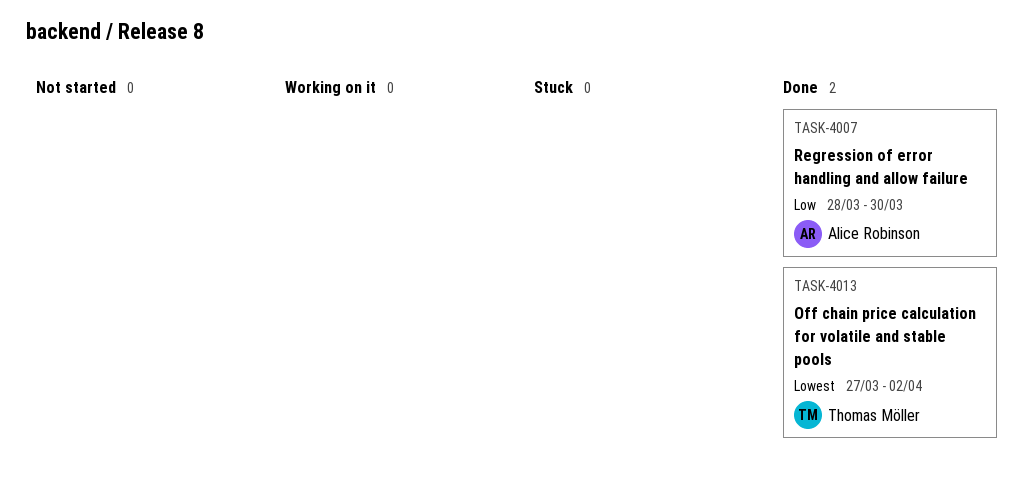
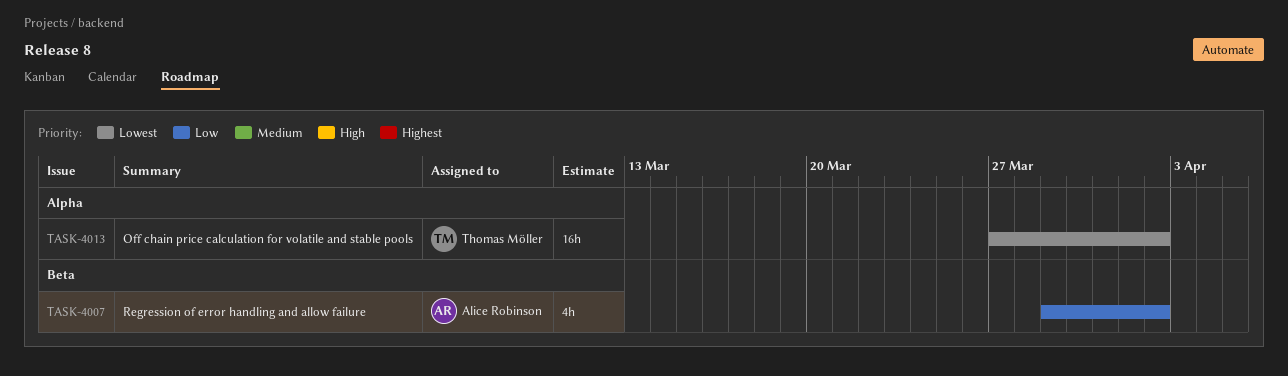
TASK-4007, start: Mar 28 -> Mar 29
TASK-4007, due: Mar 30 -> Apr 2

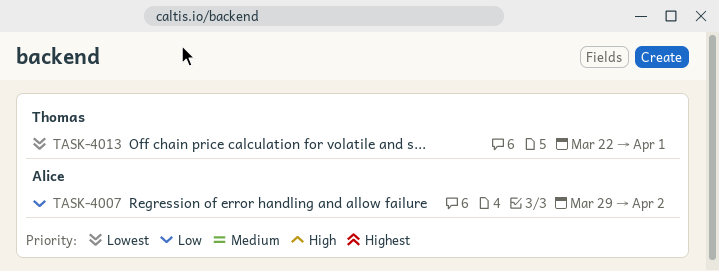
TASK-4013, start: Mar 27 -> Mar 22
TASK-4013, due: Apr 2 -> Apr 1

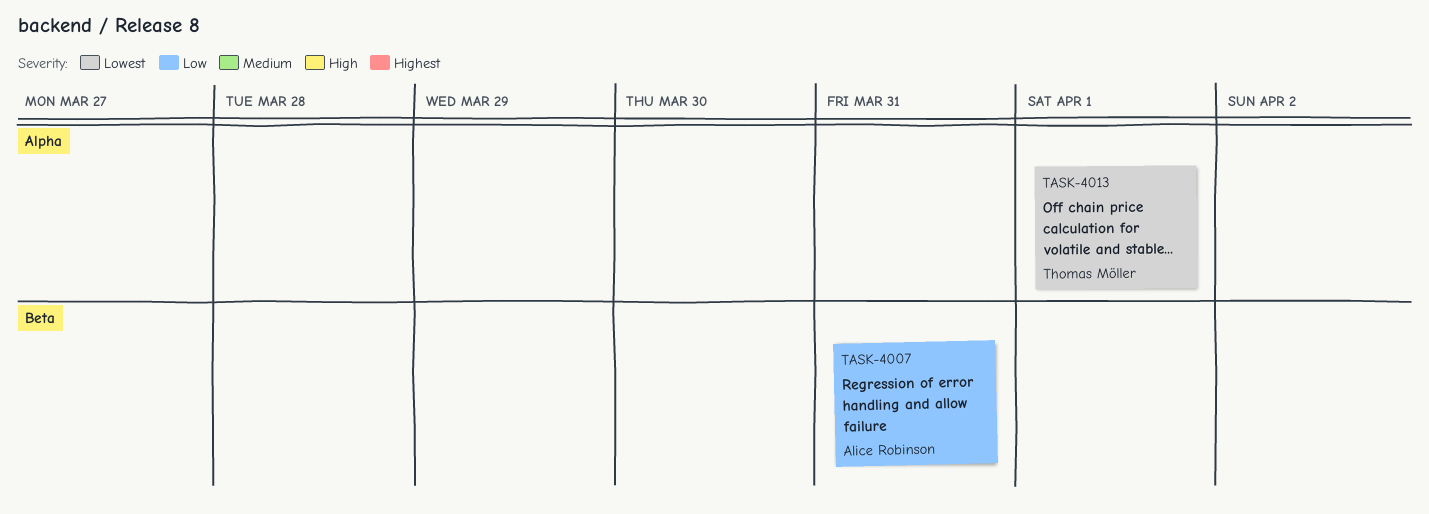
TASK-4007, due: Apr 2 -> Mar 31

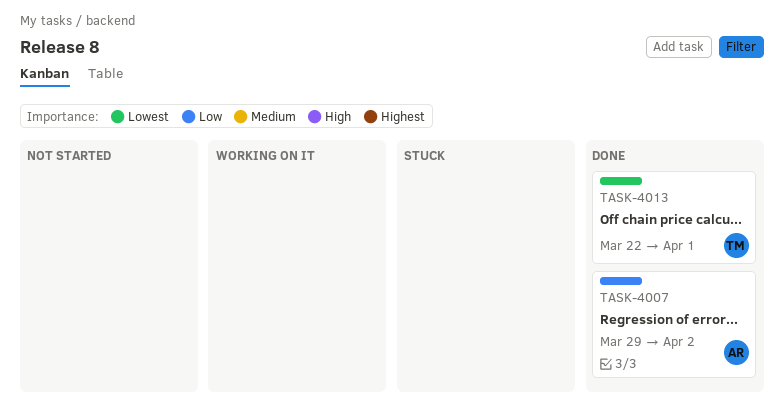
TASK-4007, due: Mar 31 -> Apr 2

